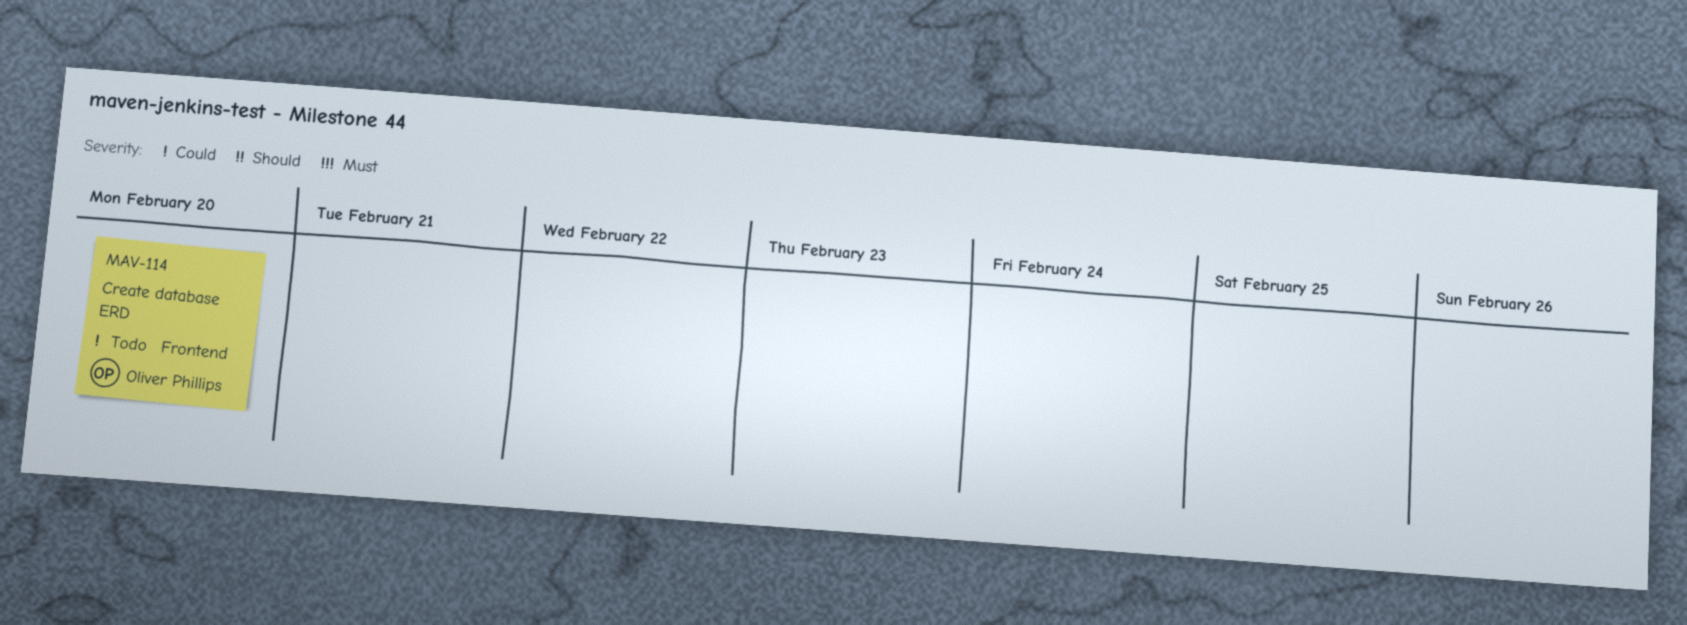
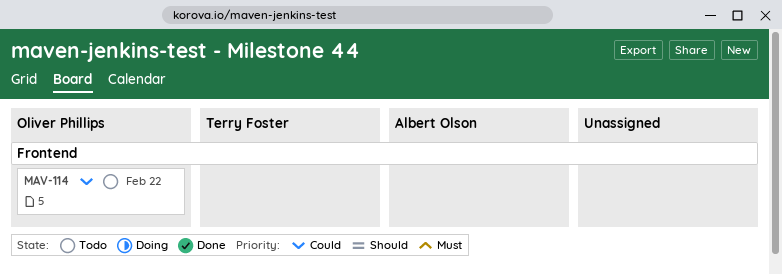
MAV-114, due: Feb 20 -> Feb 22

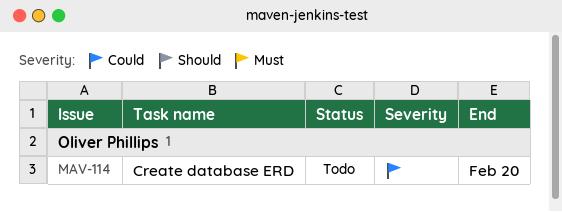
MAV-114, due: Feb 22 -> Feb 20

